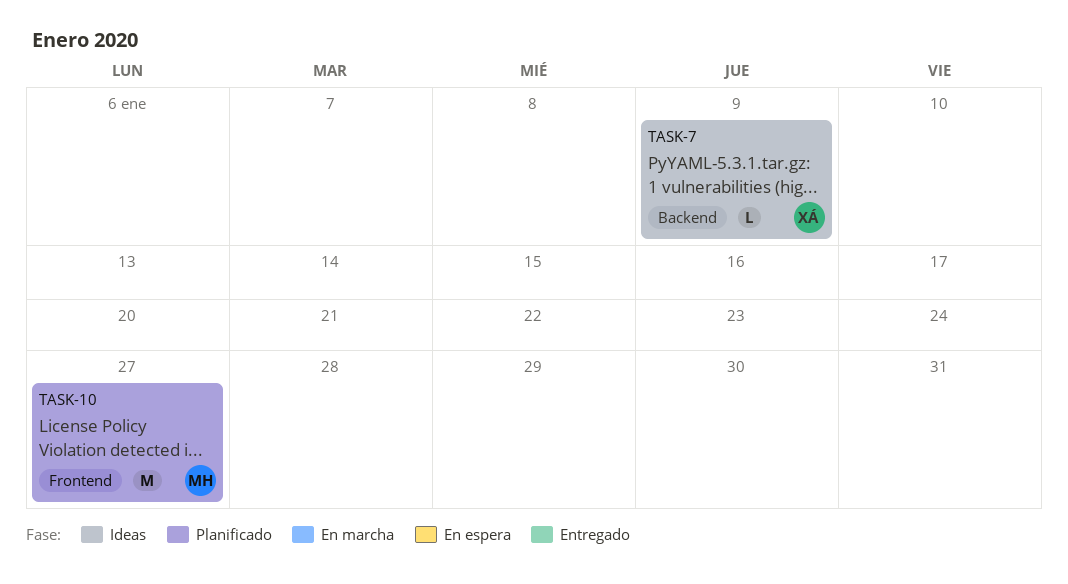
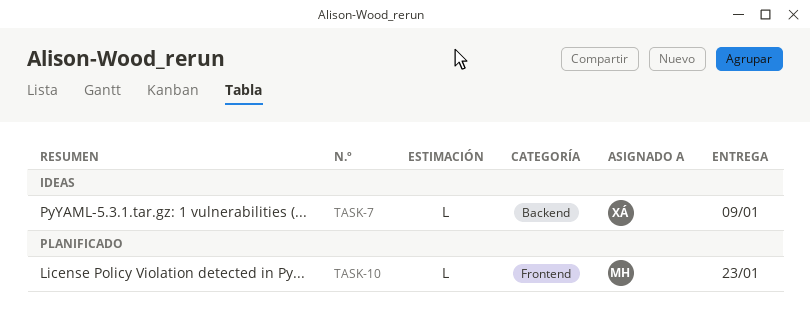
TASK-10, estimate: M -> L
TASK-10, due: Jan 27 -> Jan 23

